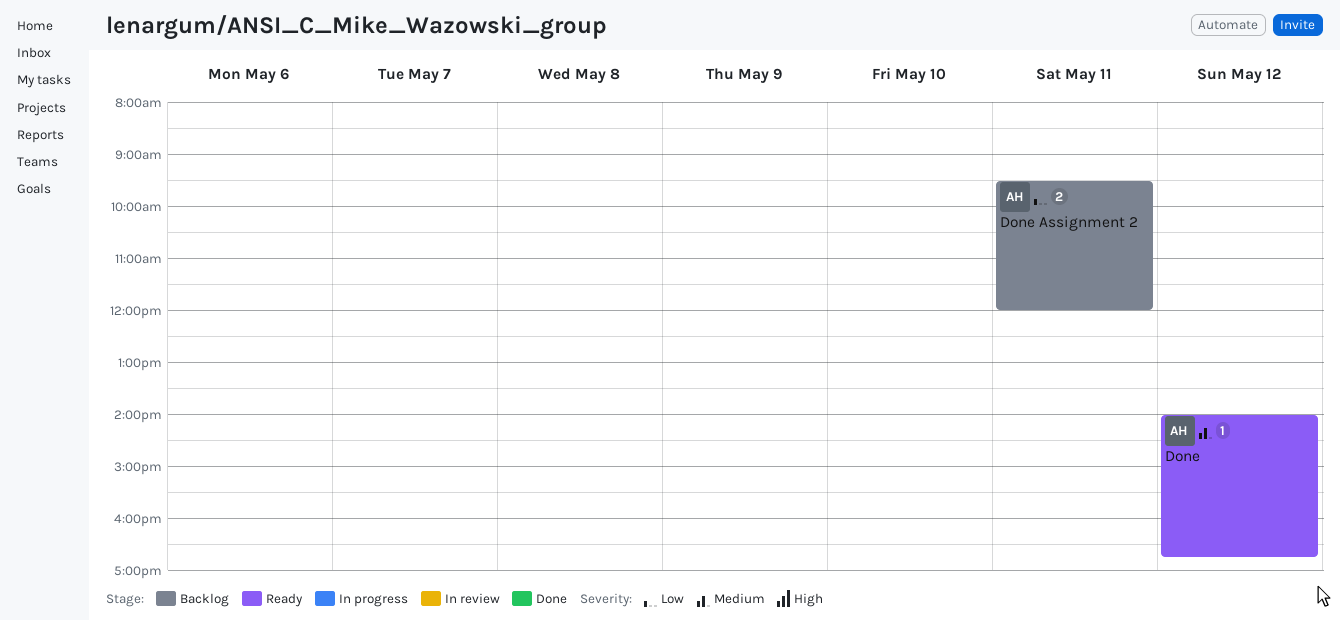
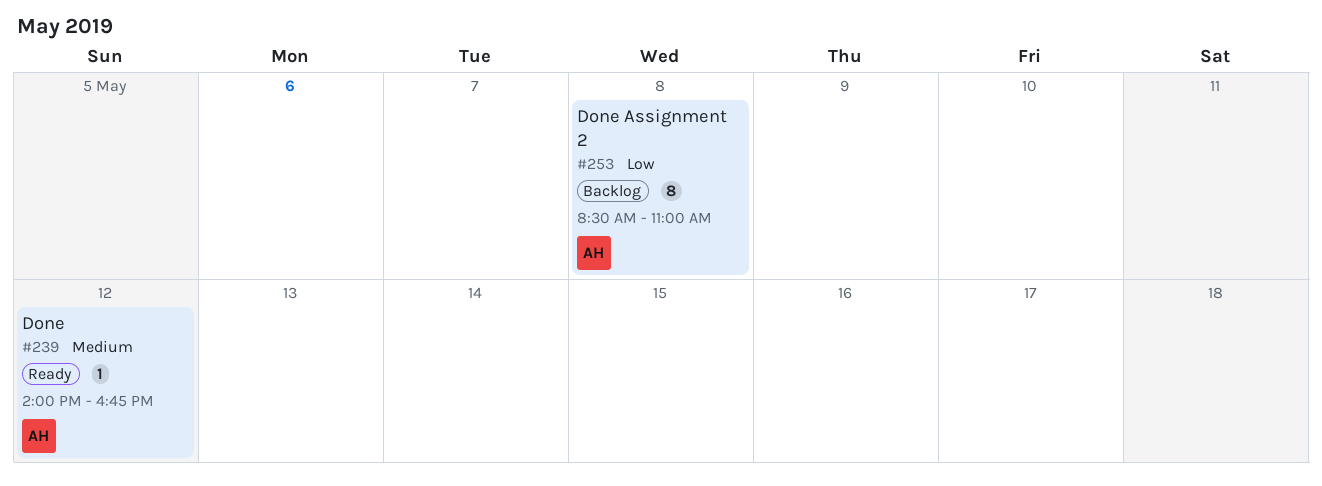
Done Assignment 2, estimate: 2 -> 8
Done Assignment 2, day: May 11 -> May 8
Done Assignment 2, begins: 09:30 -> 08:30
Done Assignment 2, ends: 12:00 -> 11:00

